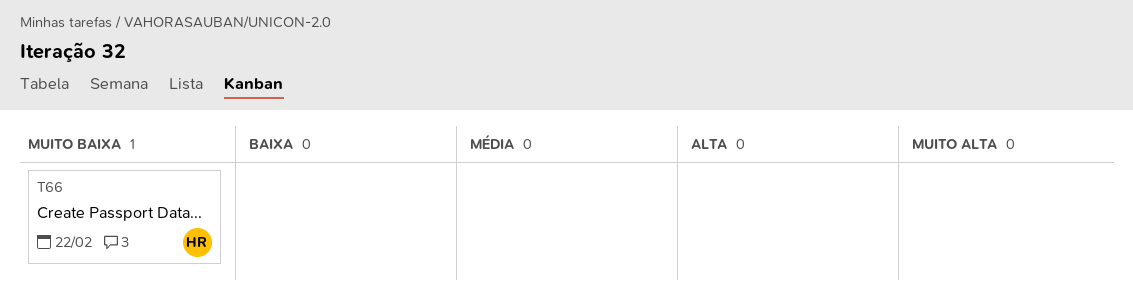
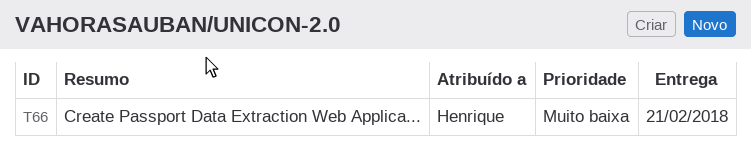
T66, due: Feb 22 -> Feb 21

